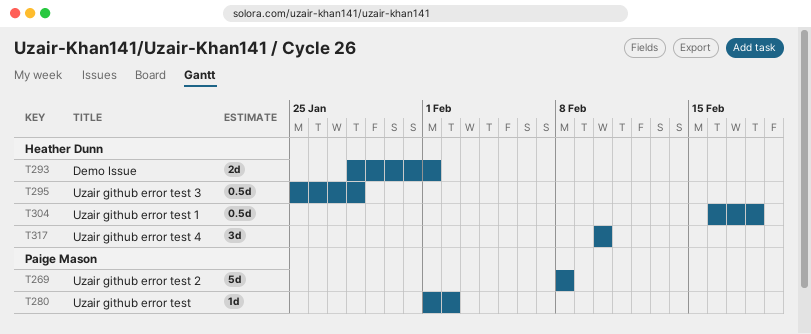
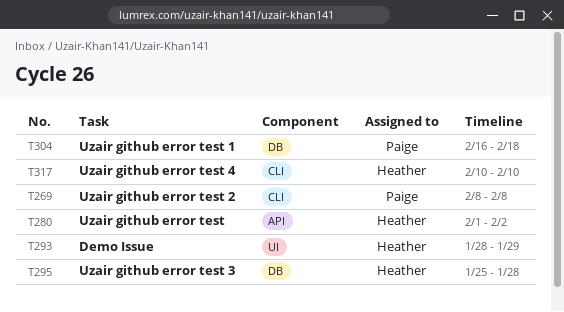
T280, owner: Paige Mason -> Heather Dunn
T293, due: Feb 1 -> Jan 29
T304, owner: Heather Dunn -> Paige Mason

